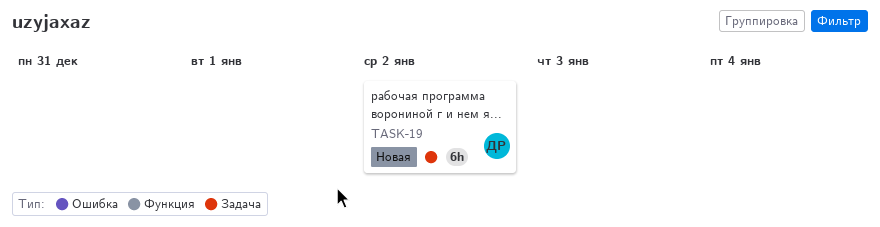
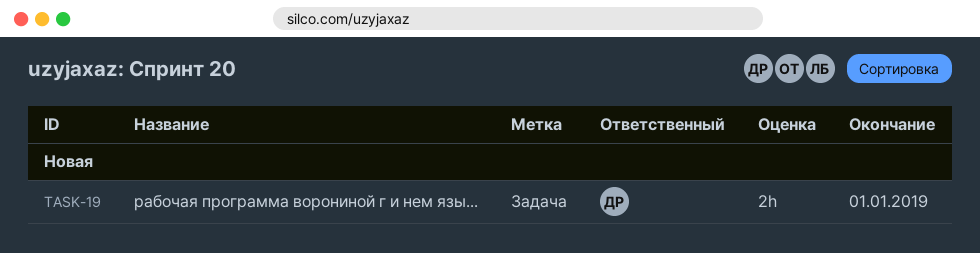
TASK-19, estimate: 6h -> 2h
TASK-19, due: Jan 2 -> Jan 1

